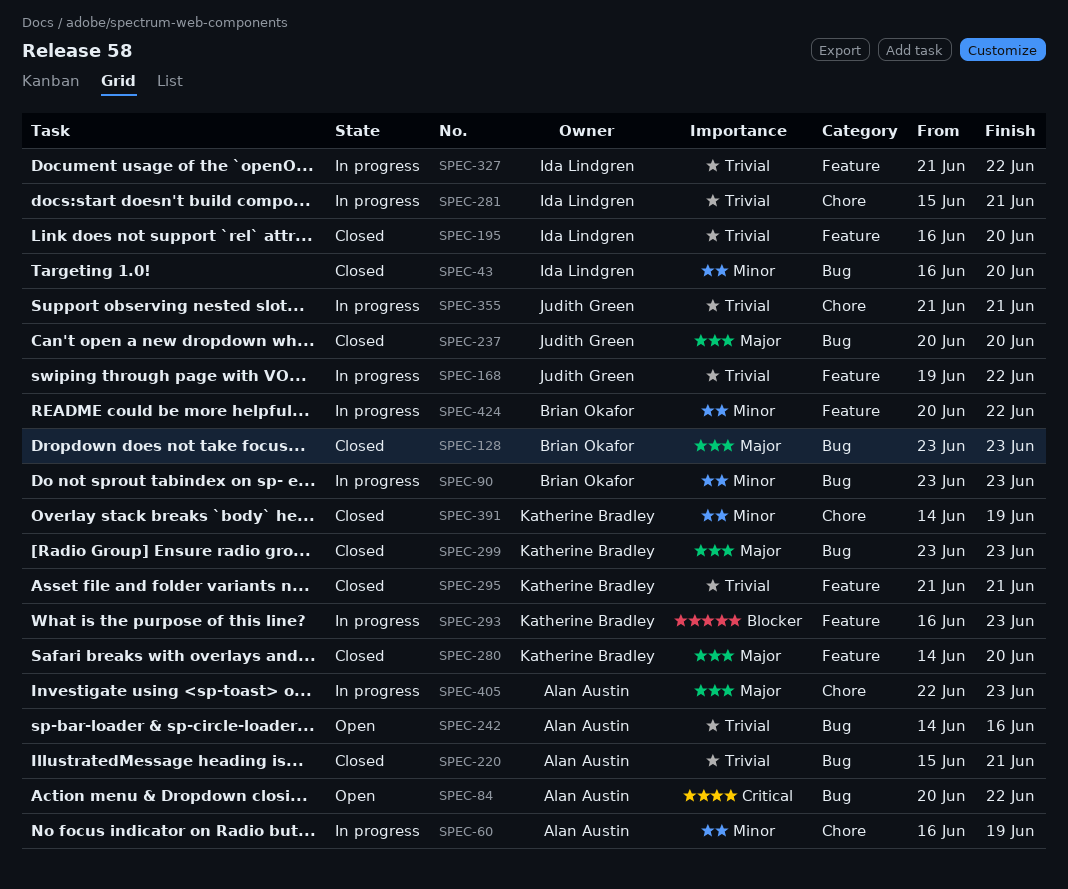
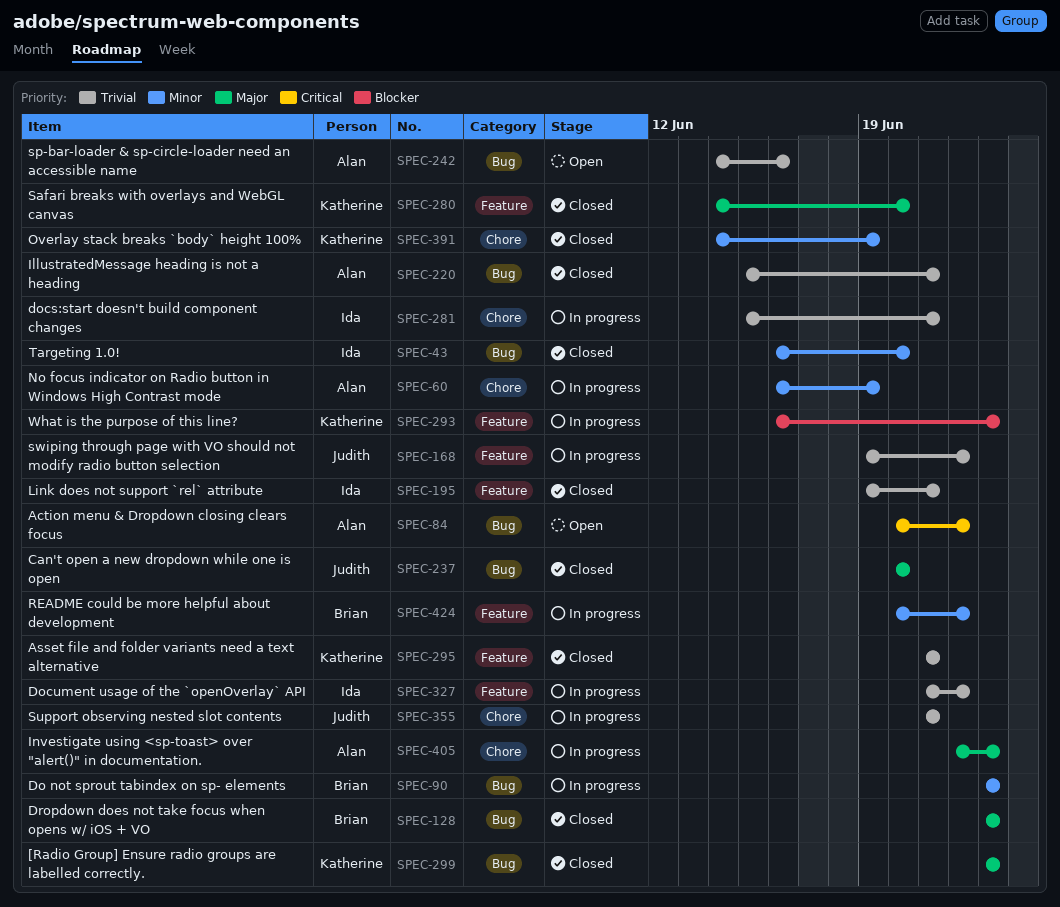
SPEC-195, start: Jun 16 -> Jun 19
SPEC-195, due: Jun 20 -> Jun 21

